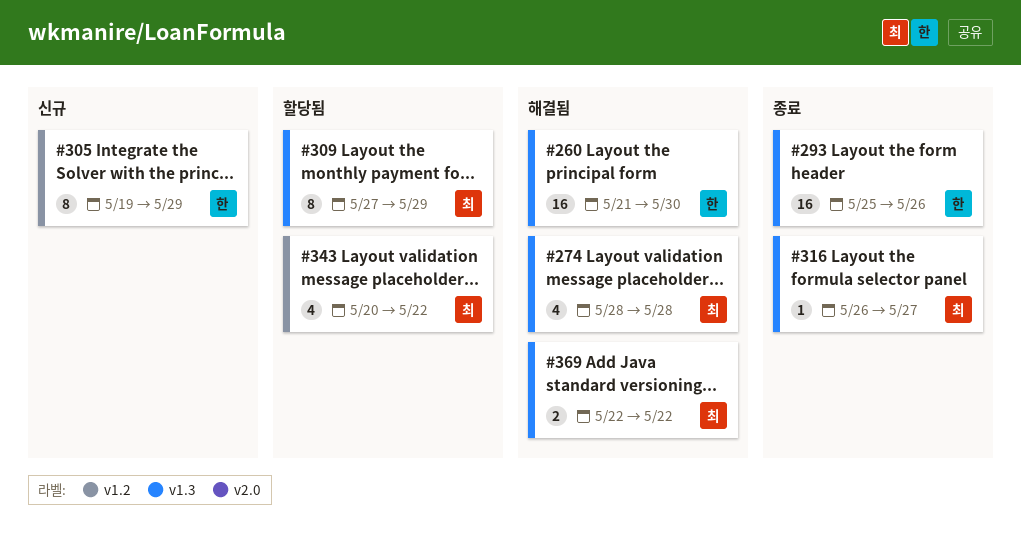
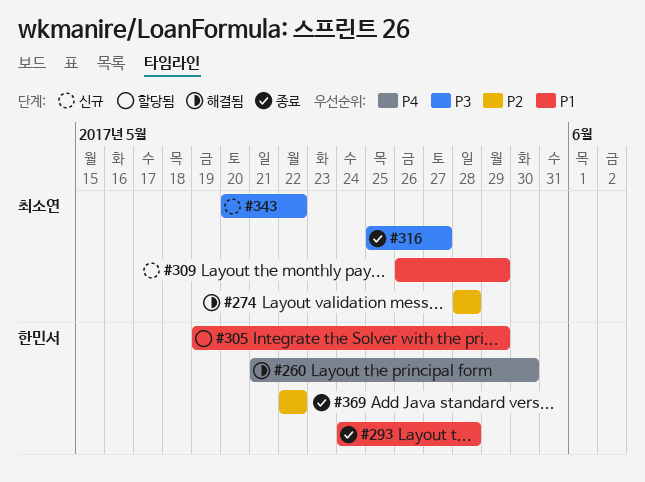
#293, start: May 25 -> May 24
#293, due: May 26 -> May 28
#305, status: 신규 -> 할당됨
#309, status: 할당됨 -> 신규
#309, start: May 27 -> May 26
#316, start: May 26 -> May 25
#343, status: 할당됨 -> 신규
#369, status: 해결됨 -> 종료
#369, owner: 최소연 -> 한민서

